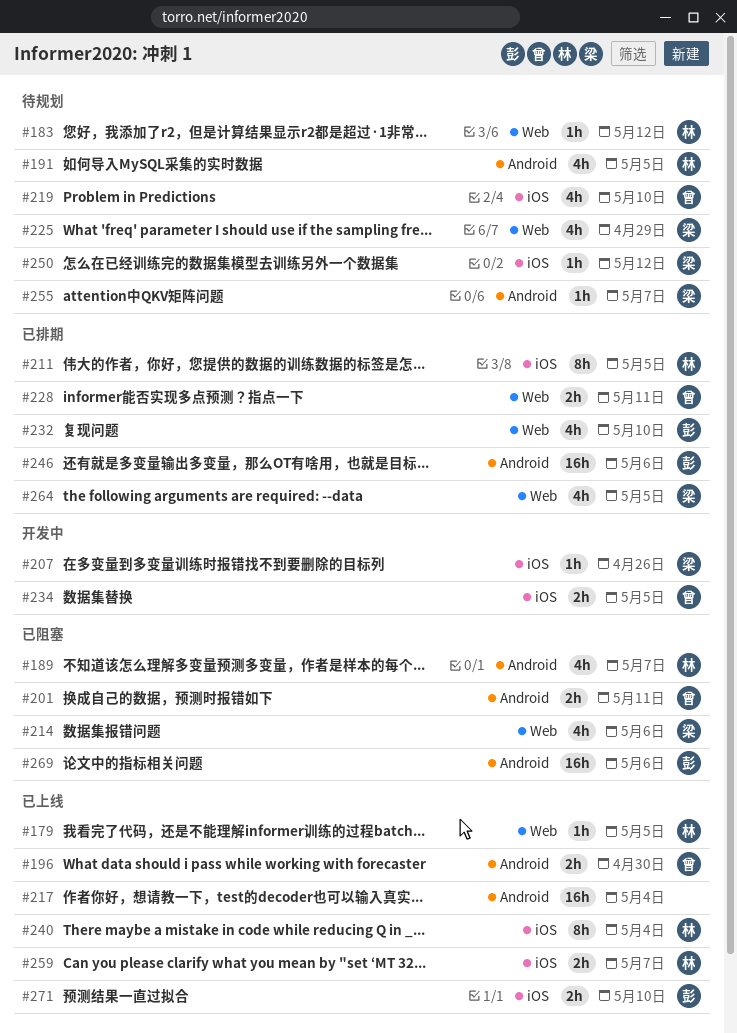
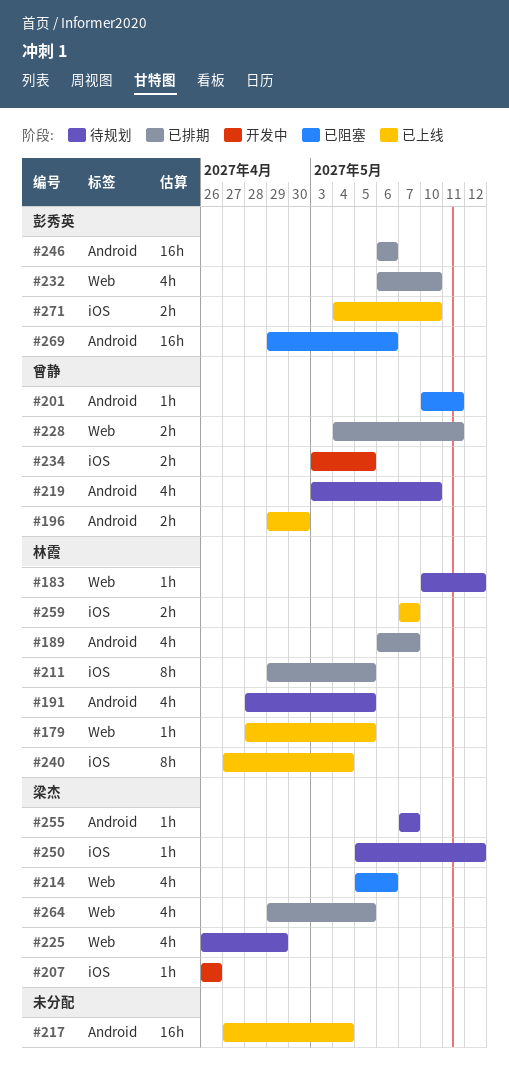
#189, status: 已阻塞 -> 已排期
#201, estimate: 2h -> 1h
#219, label: iOS -> Android

